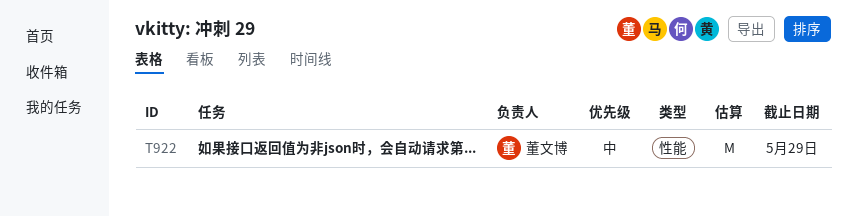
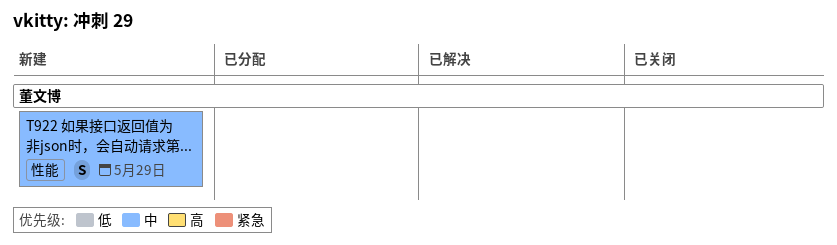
T922, estimate: M -> S

